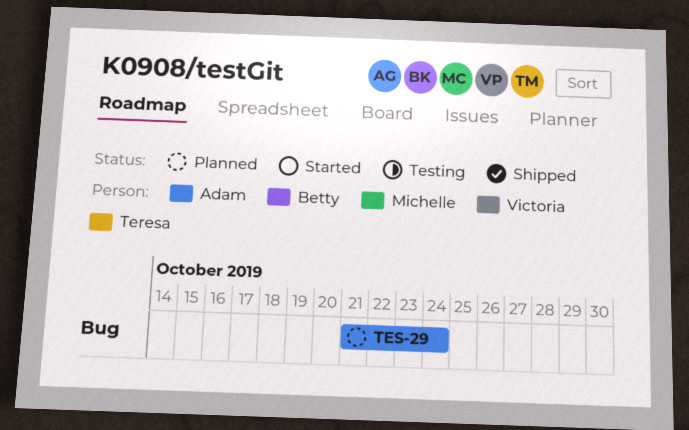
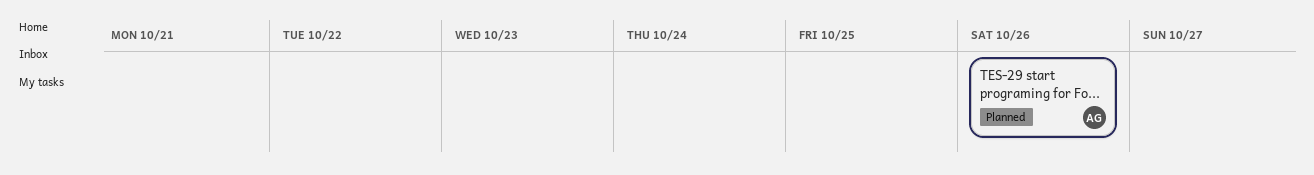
TES-29, due: Oct 24 -> Oct 26

